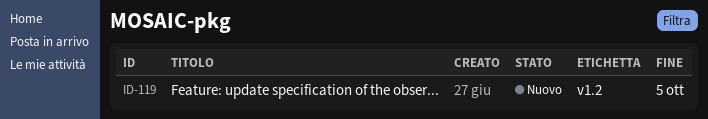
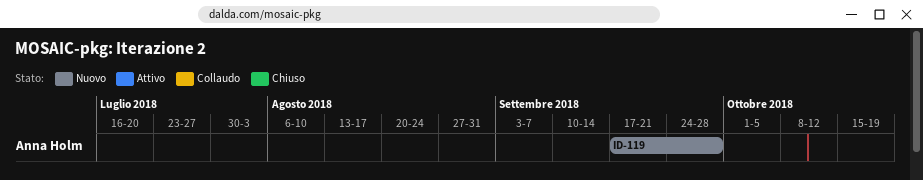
ID-119, due: Oct 5 -> Sep 28

